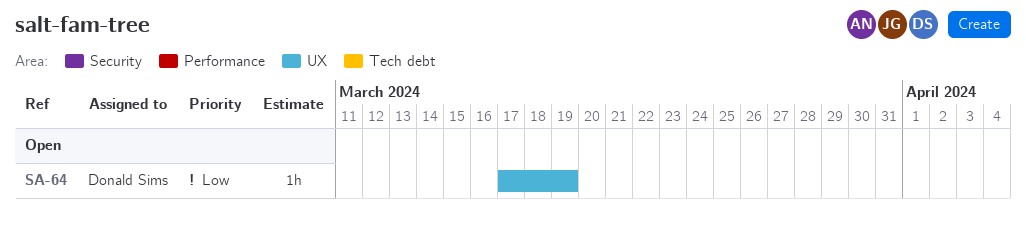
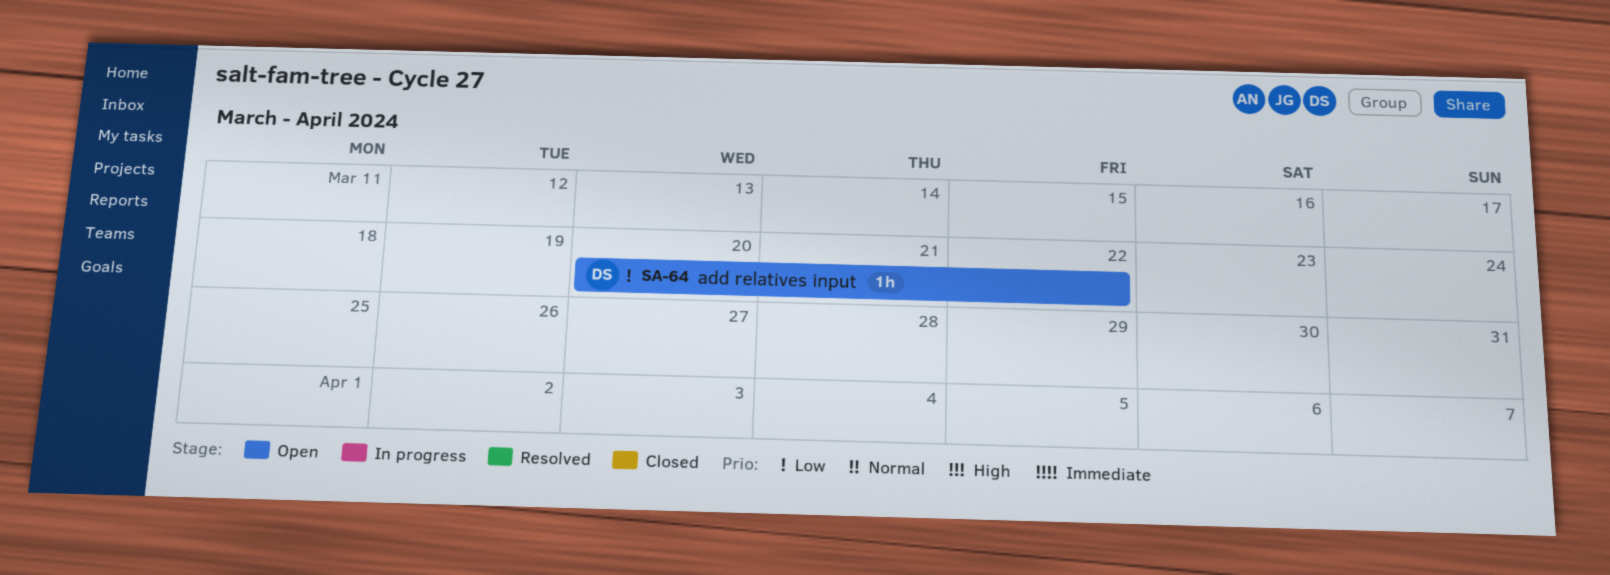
SA-64, start: Mar 17 -> Mar 20
SA-64, due: Mar 19 -> Mar 22

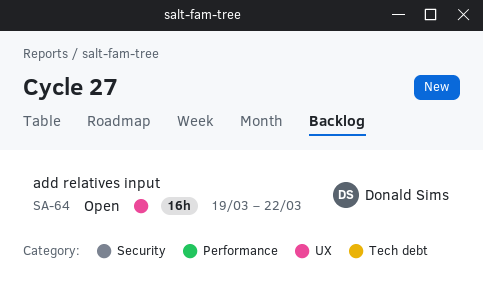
SA-64, estimate: 1h -> 16h
SA-64, start: Mar 20 -> Mar 19

